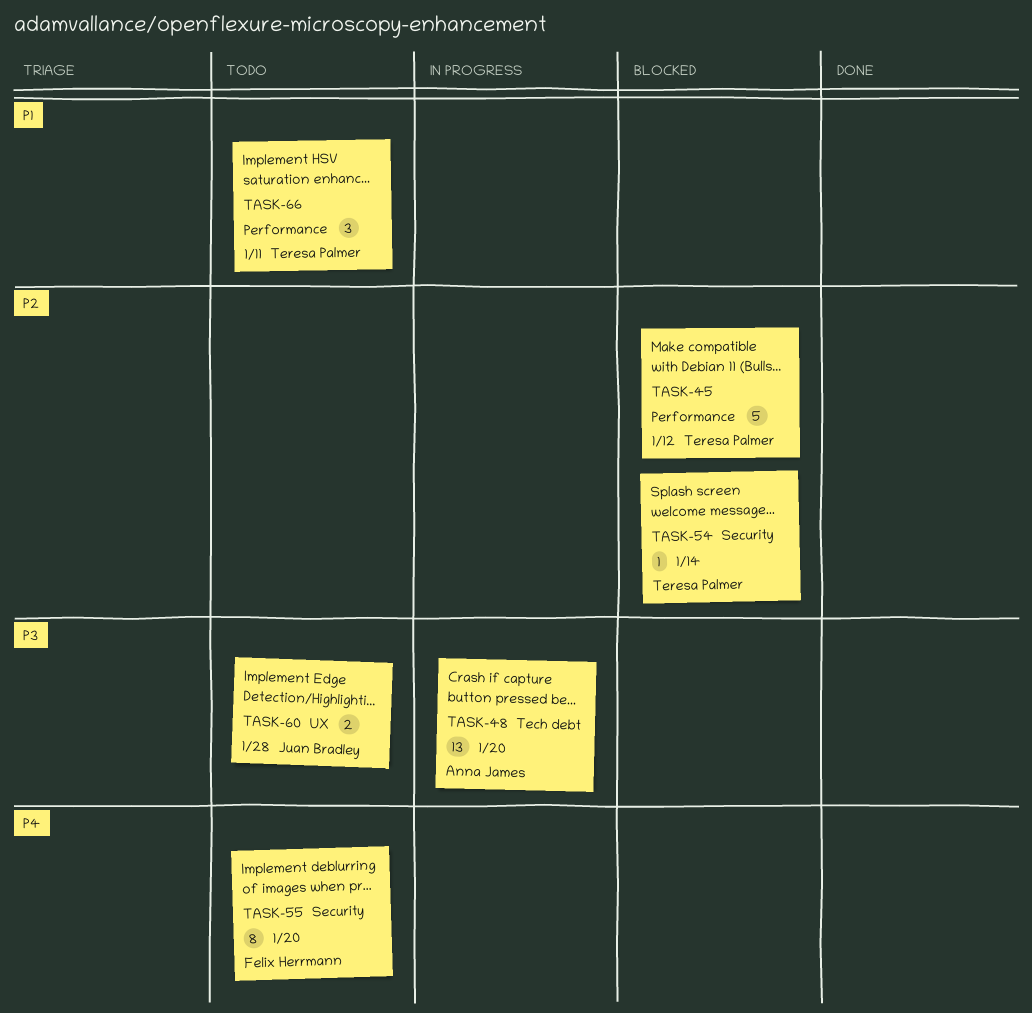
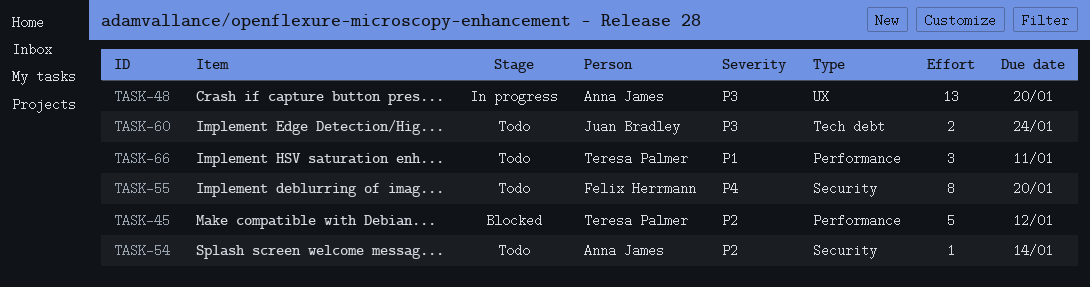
TASK-48, label: Tech debt -> UX
TASK-54, status: Blocked -> Todo
TASK-54, owner: Teresa Palmer -> Anna James
TASK-60, label: UX -> Tech debt
TASK-60, due: Jan 28 -> Jan 24

